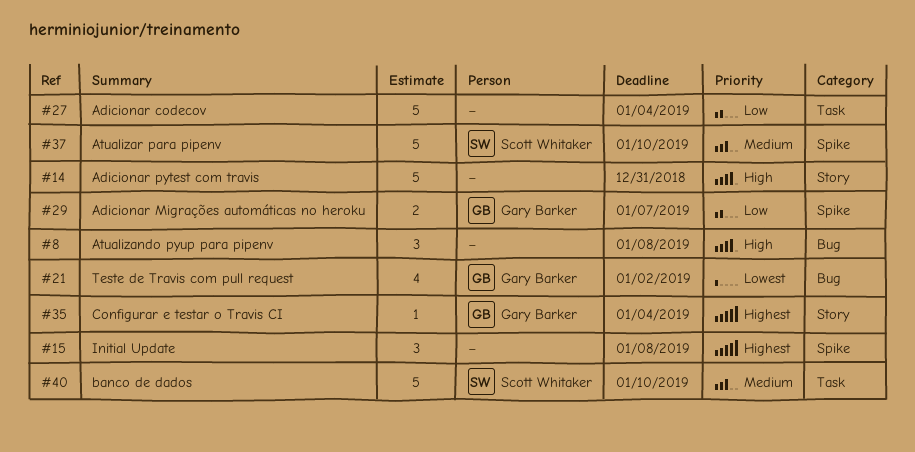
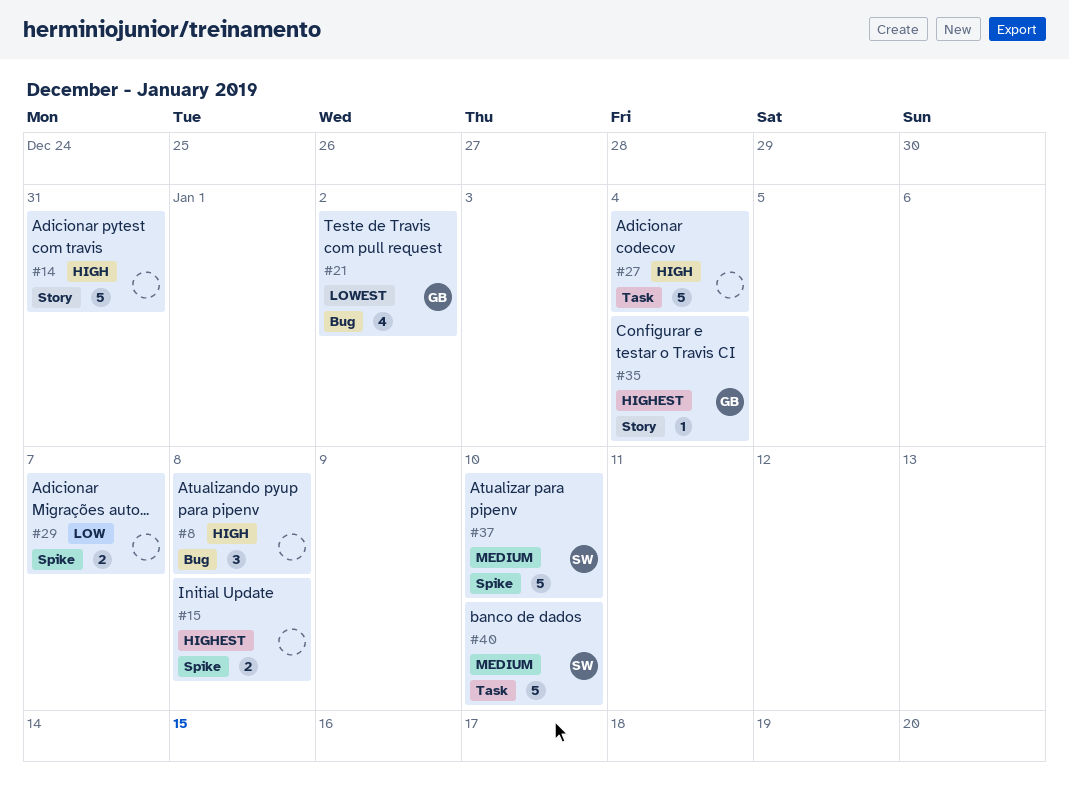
#15, estimate: 3 -> 2
#27, priority: Low -> High
#29, owner: Gary Barker -> none

